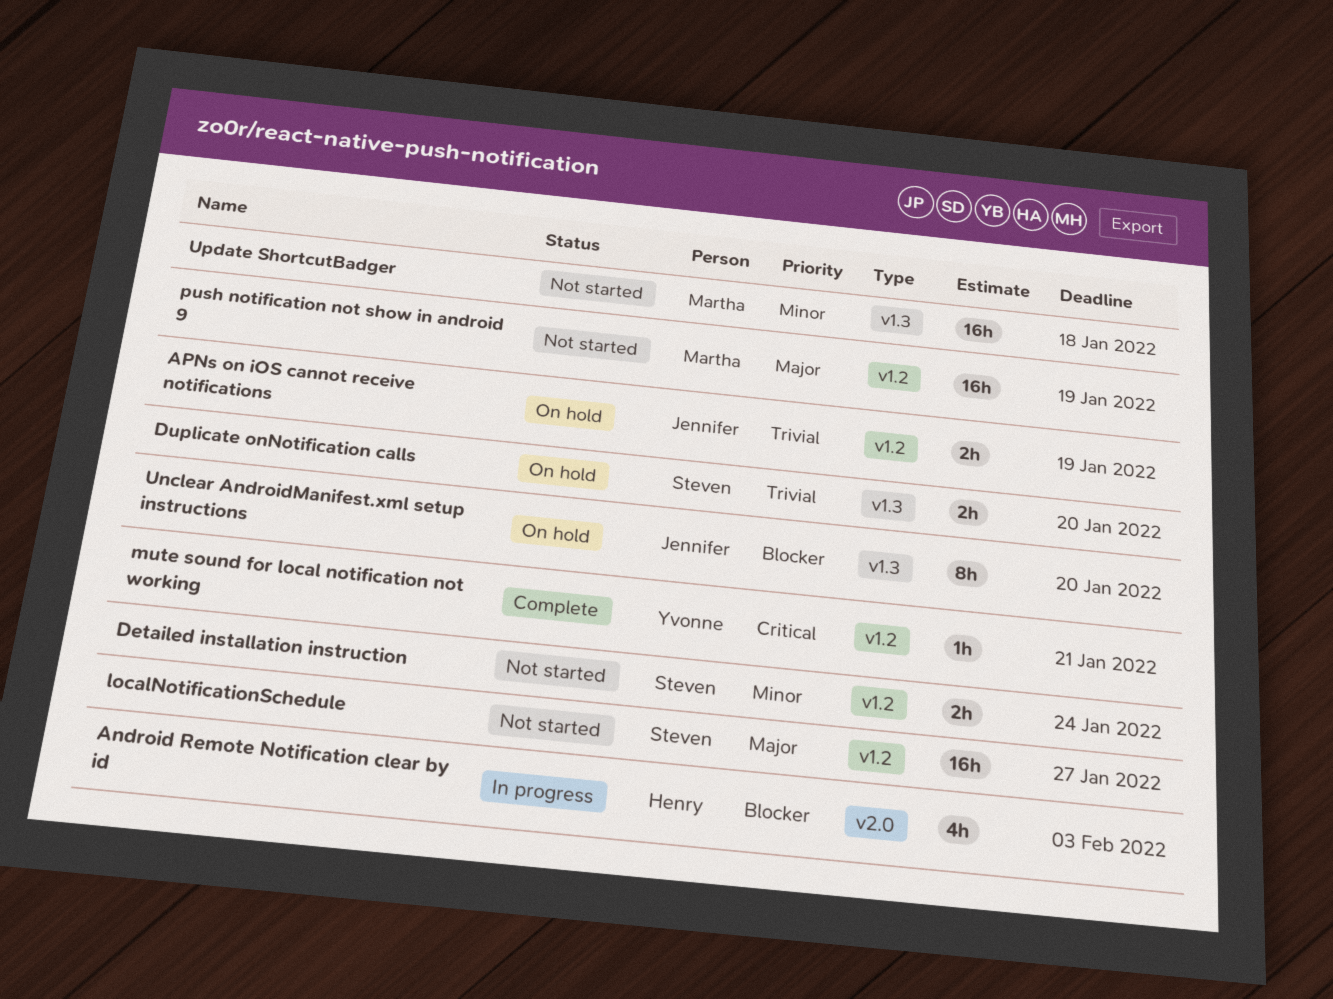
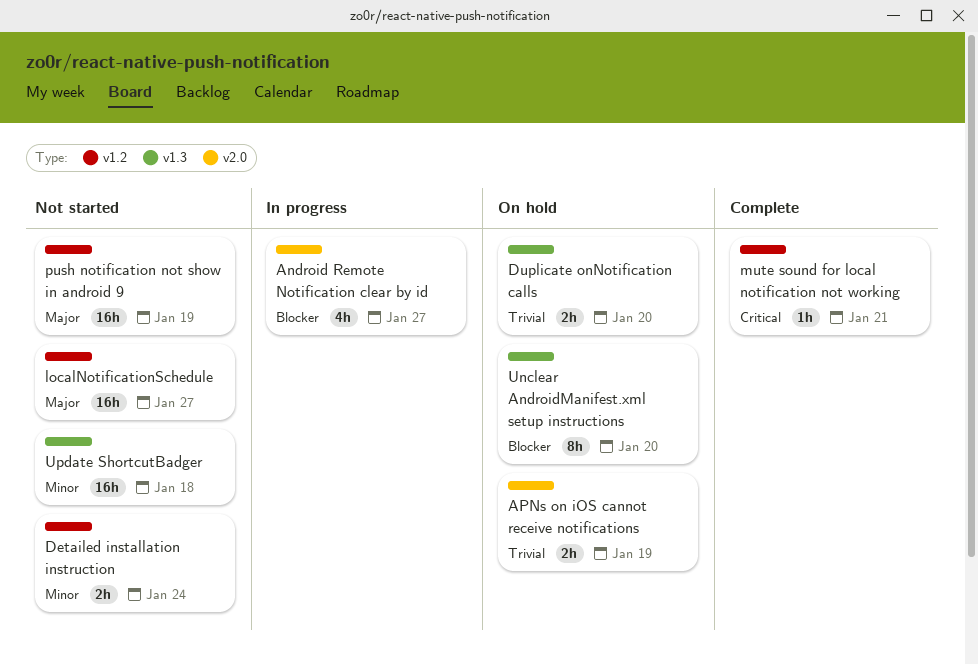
Android Remote Notification clear by id, due: Feb 3 -> Jan 27
APNs on iOS cannot receive notifications, label: v1.2 -> v2.0

